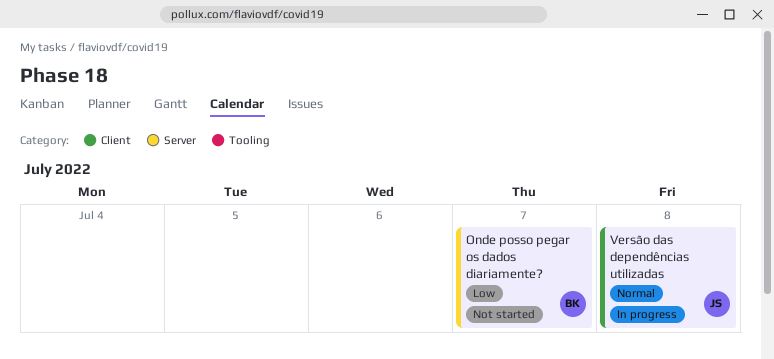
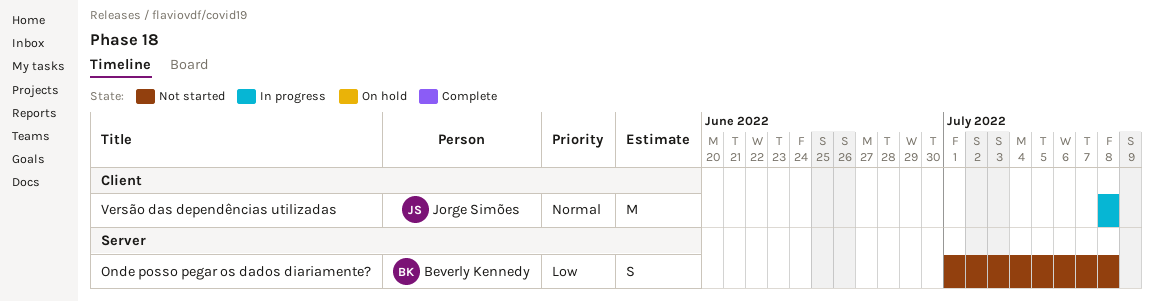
Onde posso pegar os dados diariamente?, due: Jul 7 -> Jul 8

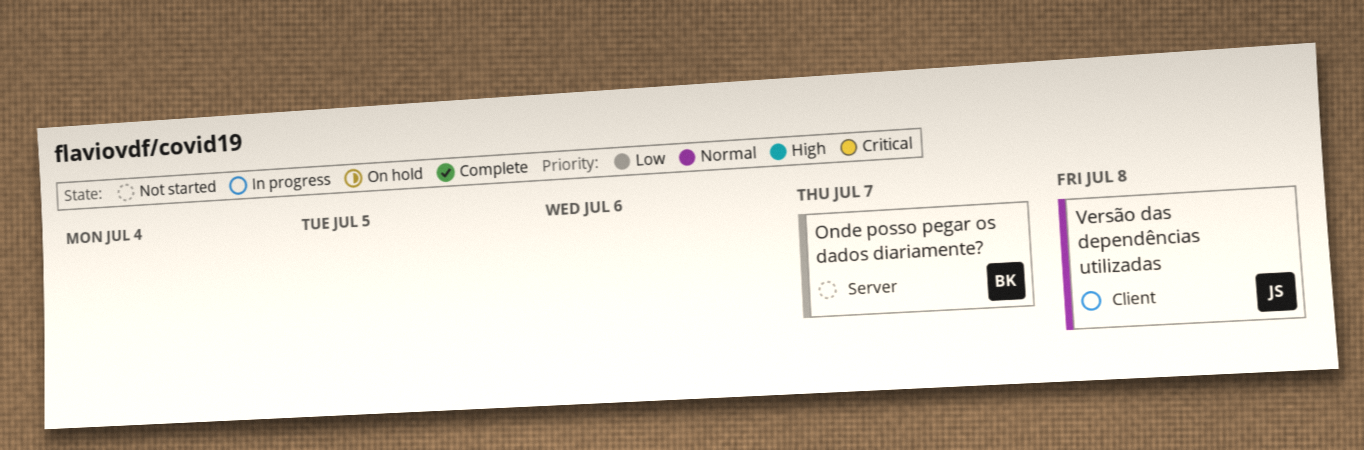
Onde posso pegar os dados diariamente?, due: Jul 8 -> Jul 7

